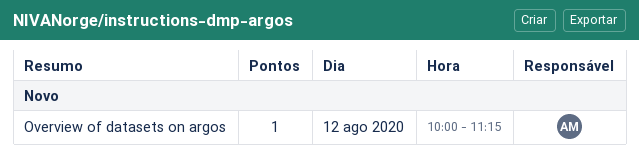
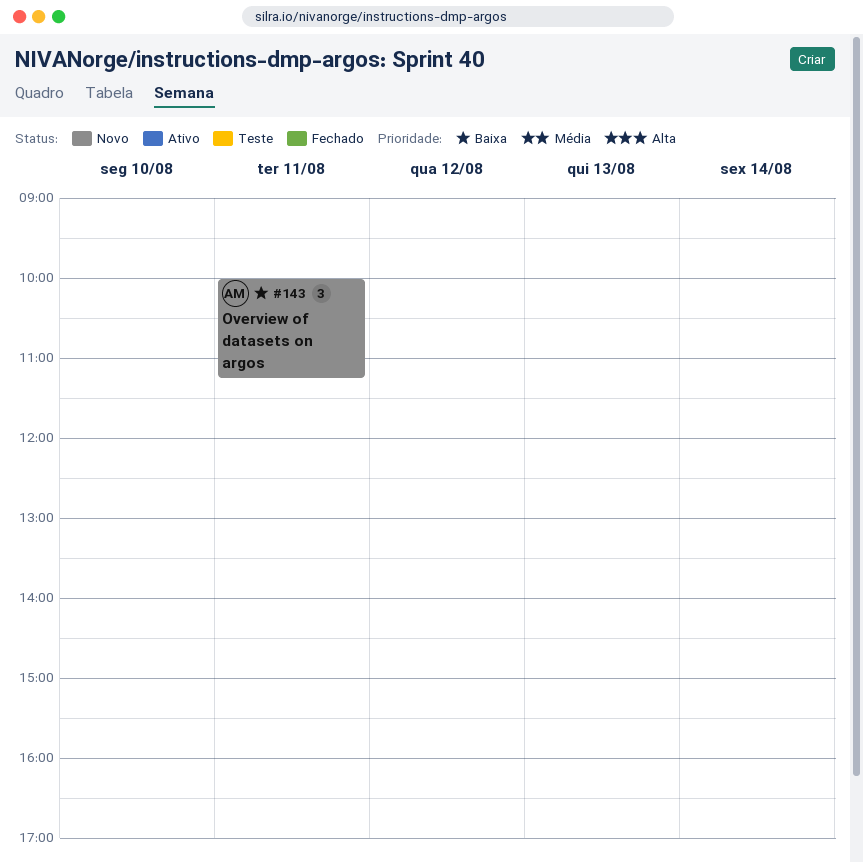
Overview of datasets on argos, estimate: 1 -> 3
Overview of datasets on argos, day: Aug 12 -> Aug 11

